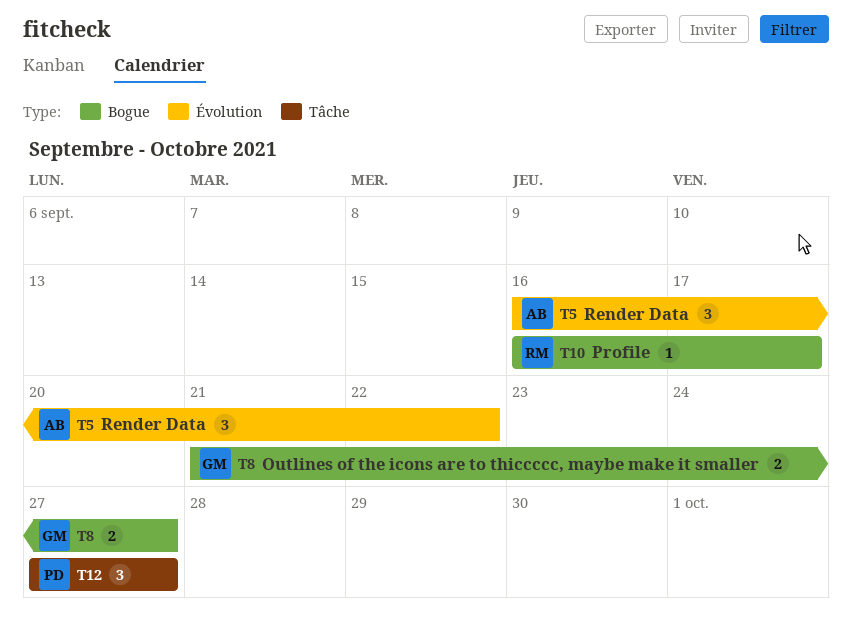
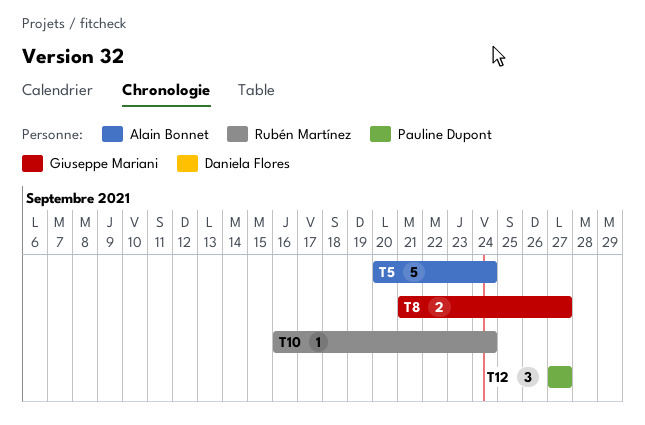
T5, estimate: 3 -> 5
T5, start: Sep 16 -> Sep 20
T5, due: Sep 22 -> Sep 24
T10, due: Sep 17 -> Sep 24

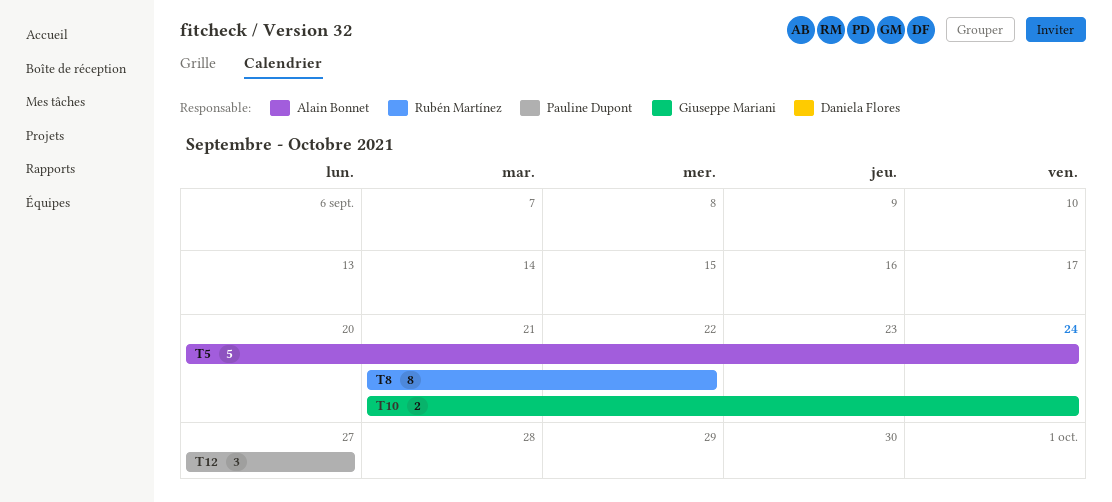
T8, owner: Giuseppe Mariani -> Rubén Martínez
T8, estimate: 2 -> 8
T8, due: Sep 27 -> Sep 22
T10, owner: Rubén Martínez -> Giuseppe Mariani
T10, estimate: 1 -> 2
T10, start: Sep 16 -> Sep 21

